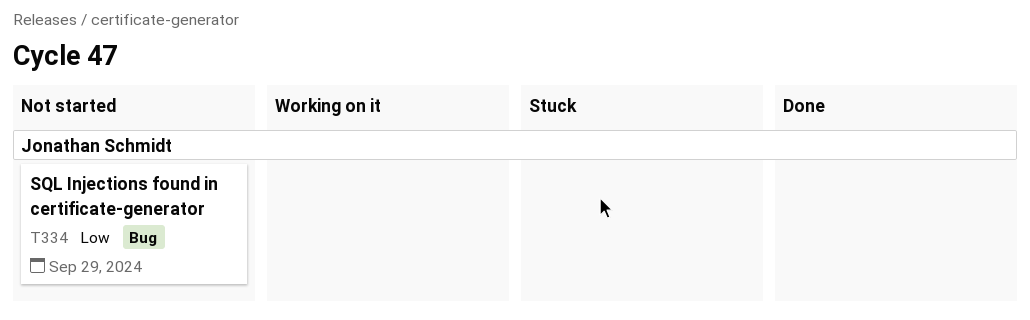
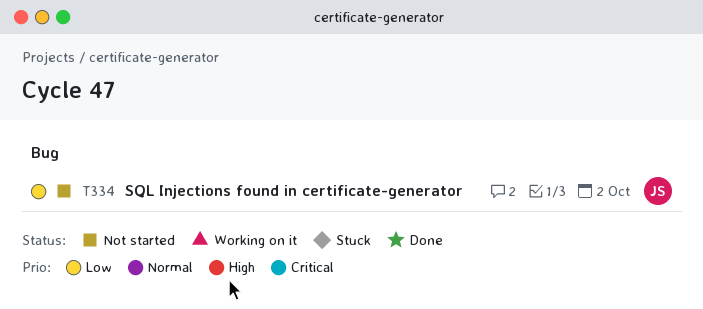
T334, due: Sep 29 -> Oct 2

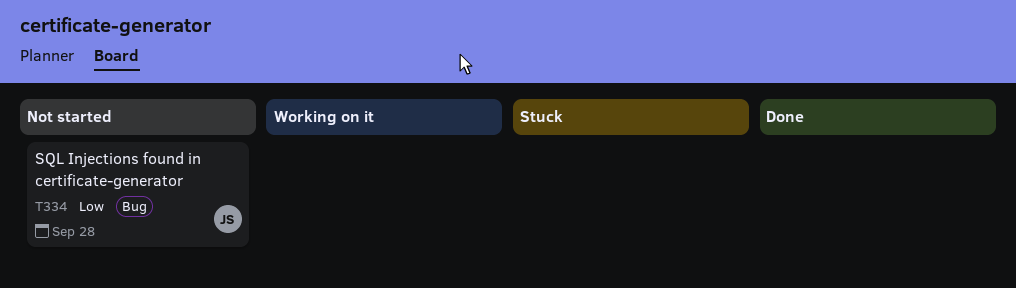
T334, due: Oct 2 -> Sep 28

